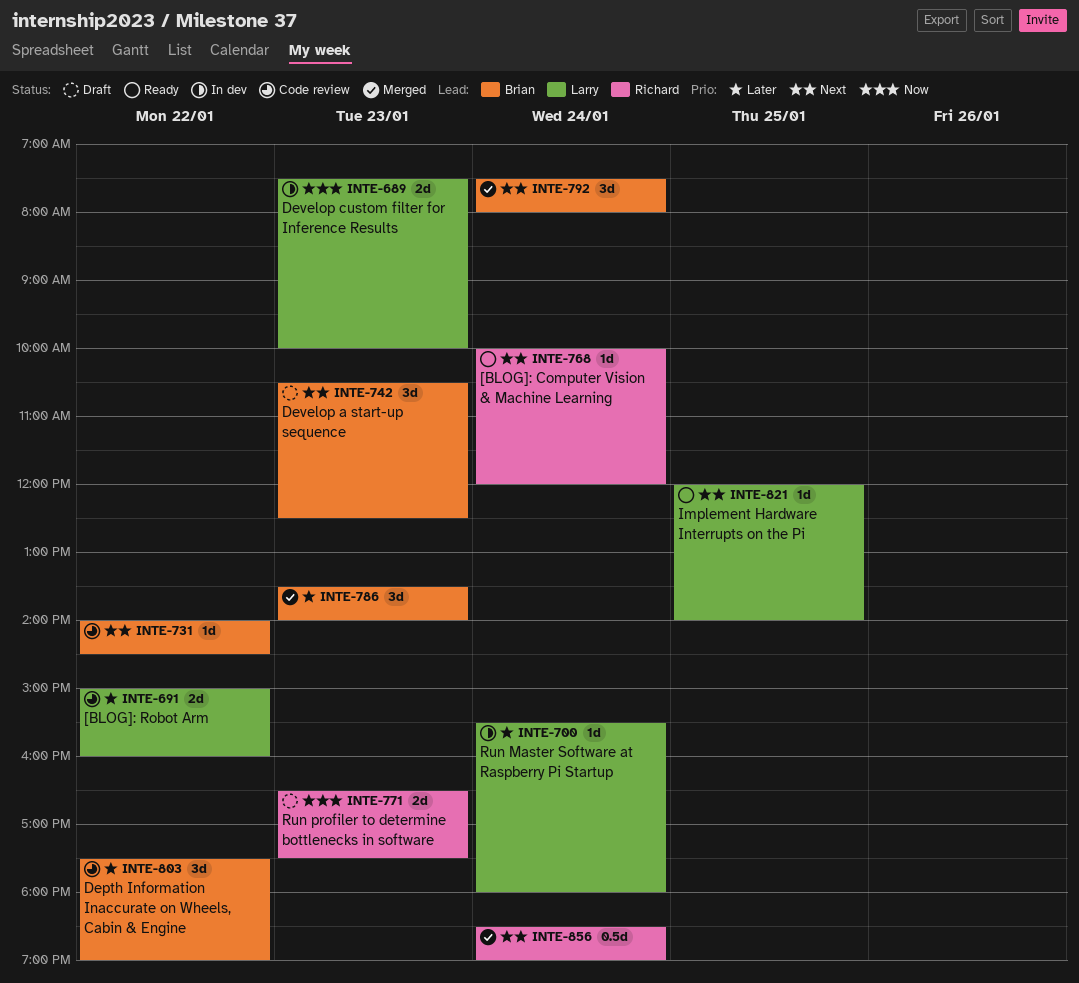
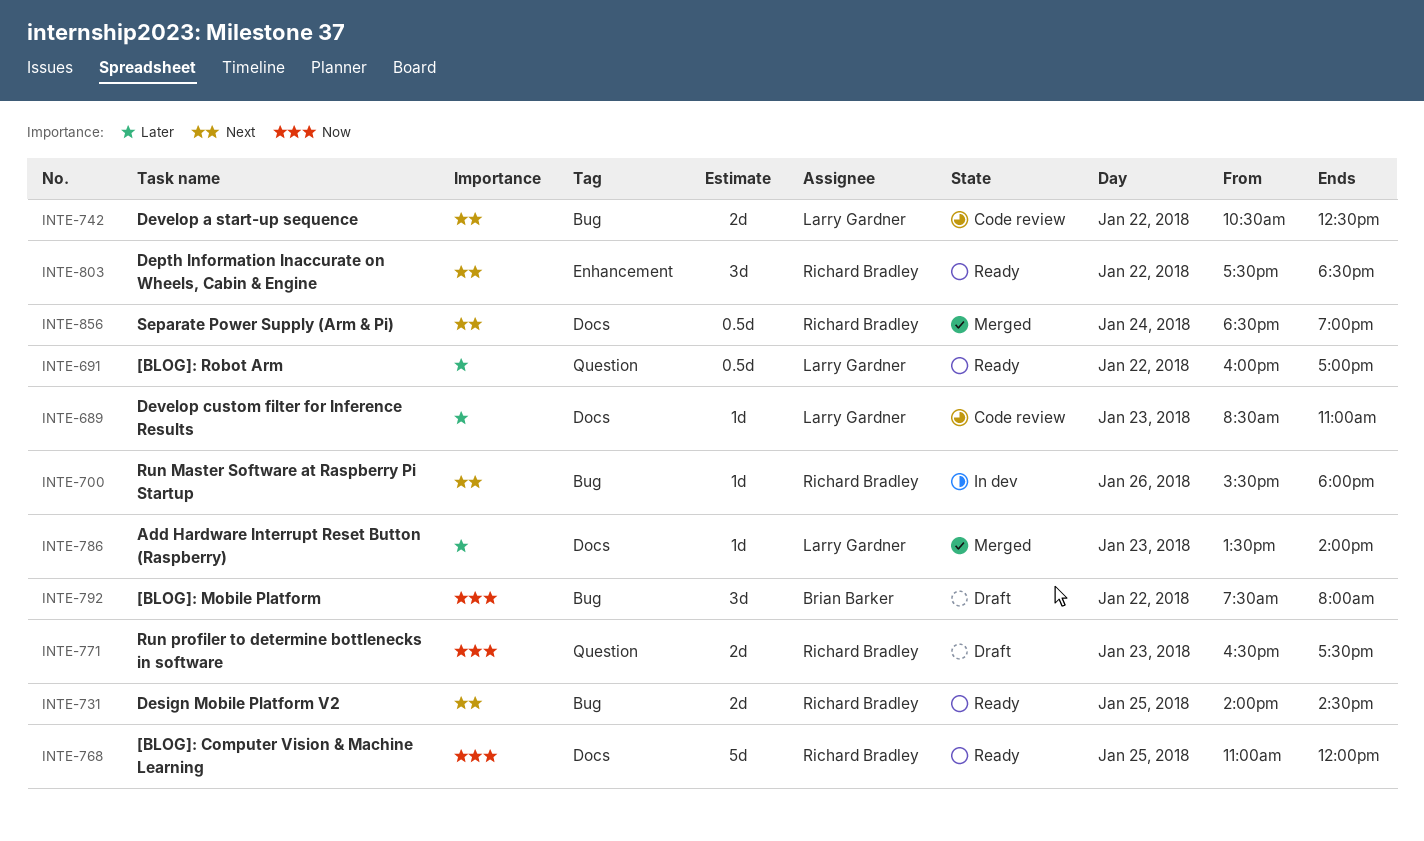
INTE-689, status: In dev -> Code review
INTE-689, priority: Now -> Later
INTE-689, estimate: 2d -> 1d
INTE-689, begins: 07:30 -> 08:30
INTE-689, ends: 10:00 -> 11:00
INTE-691, status: Code review -> Ready
INTE-691, estimate: 2d -> 0.5d
INTE-691, begins: 15:00 -> 16:00
INTE-691, ends: 16:00 -> 17:00
INTE-700, owner: Larry Gardner -> Richard Bradley
INTE-700, priority: Later -> Next
INTE-700, day: Jan 24 -> Jan 26
INTE-731, status: Code review -> Ready
INTE-731, owner: Brian Barker -> Richard Bradley
INTE-731, estimate: 1d -> 2d
INTE-731, day: Jan 22 -> Jan 25
INTE-742, status: Draft -> Code review
INTE-742, owner: Brian Barker -> Larry Gardner
INTE-742, estimate: 3d -> 2d
INTE-742, day: Jan 23 -> Jan 22
INTE-768, priority: Next -> Now
INTE-768, estimate: 1d -> 5d
INTE-768, day: Jan 24 -> Jan 25
INTE-768, begins: 10:00 -> 11:00
INTE-786, owner: Brian Barker -> Larry Gardner
INTE-786, estimate: 3d -> 1d
INTE-792, status: Merged -> Draft
INTE-792, priority: Next -> Now
INTE-792, day: Jan 24 -> Jan 22
INTE-803, status: Code review -> Ready
INTE-803, owner: Brian Barker -> Richard Bradley
INTE-803, priority: Later -> Next
INTE-803, ends: 19:00 -> 18:30
INTE-821: present -> none

